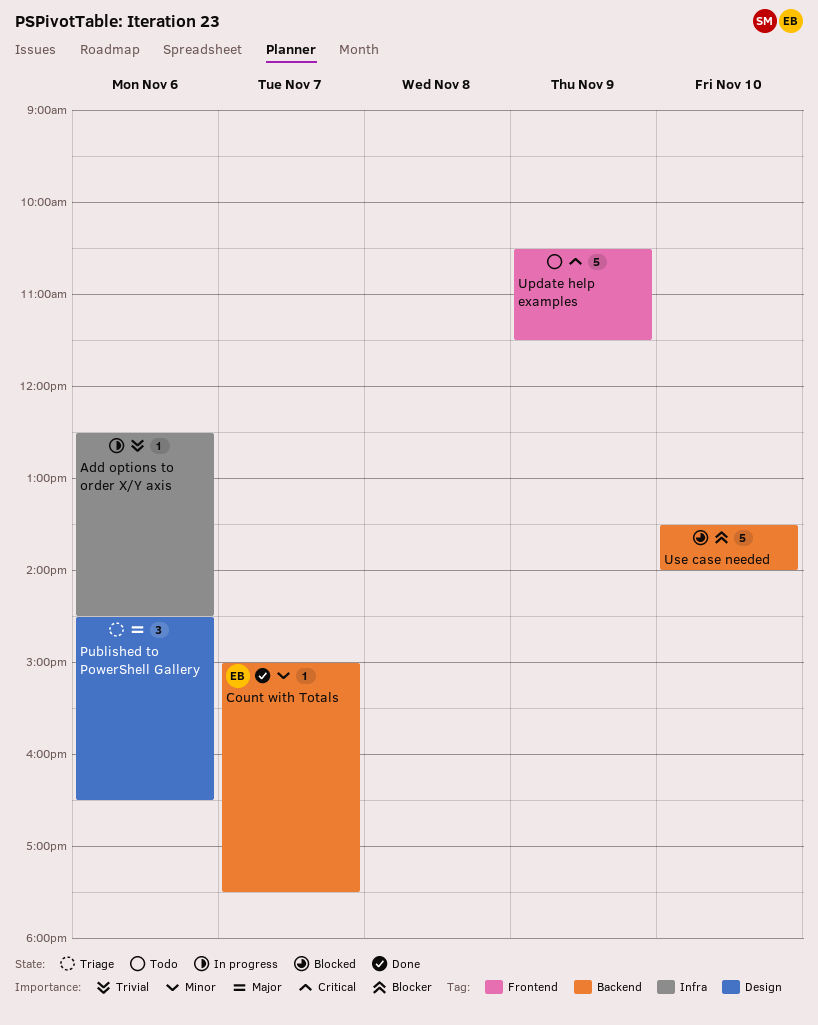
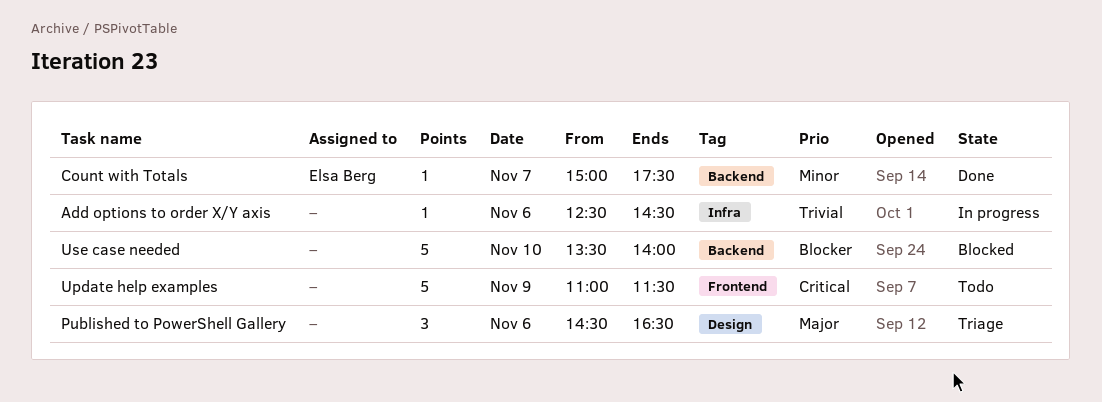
Update help examples, begins: 10:30 -> 11:00

